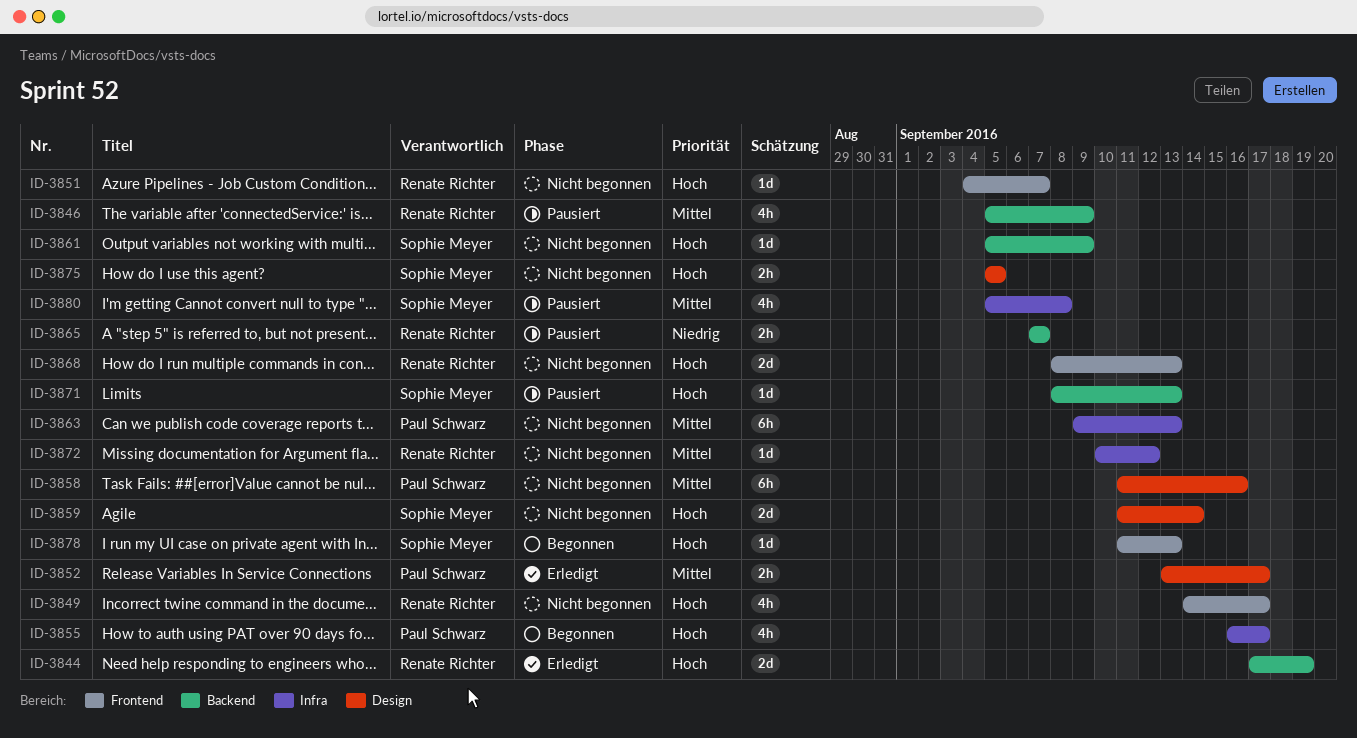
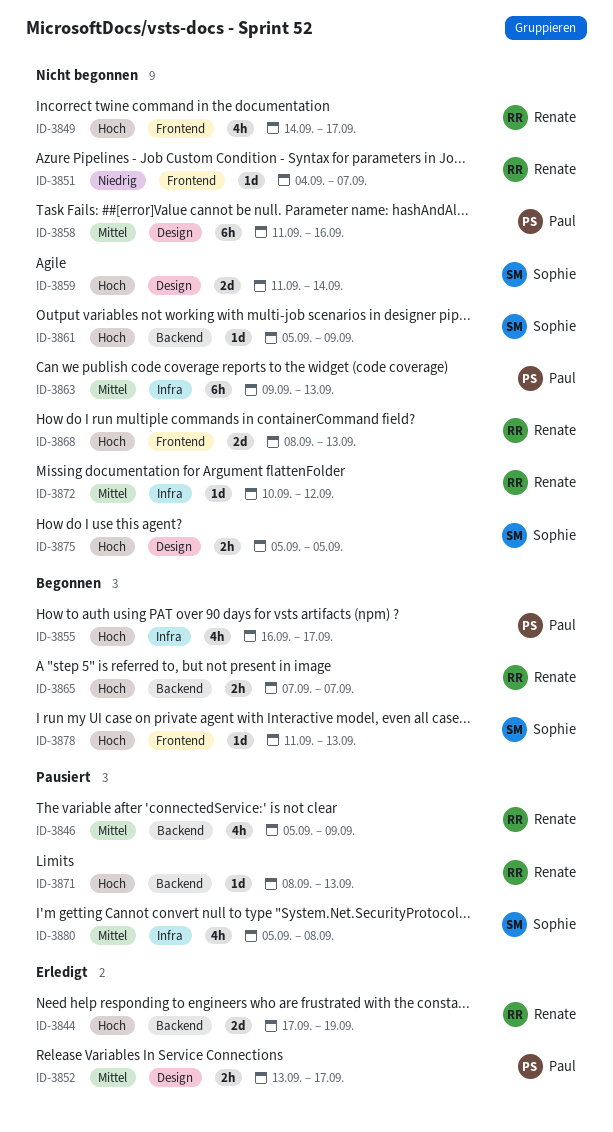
ID-3851, priority: Hoch -> Niedrig
ID-3865, status: Pausiert -> Begonnen
ID-3865, priority: Niedrig -> Hoch
ID-3871, owner: Sophie Meyer -> Renate Richter

